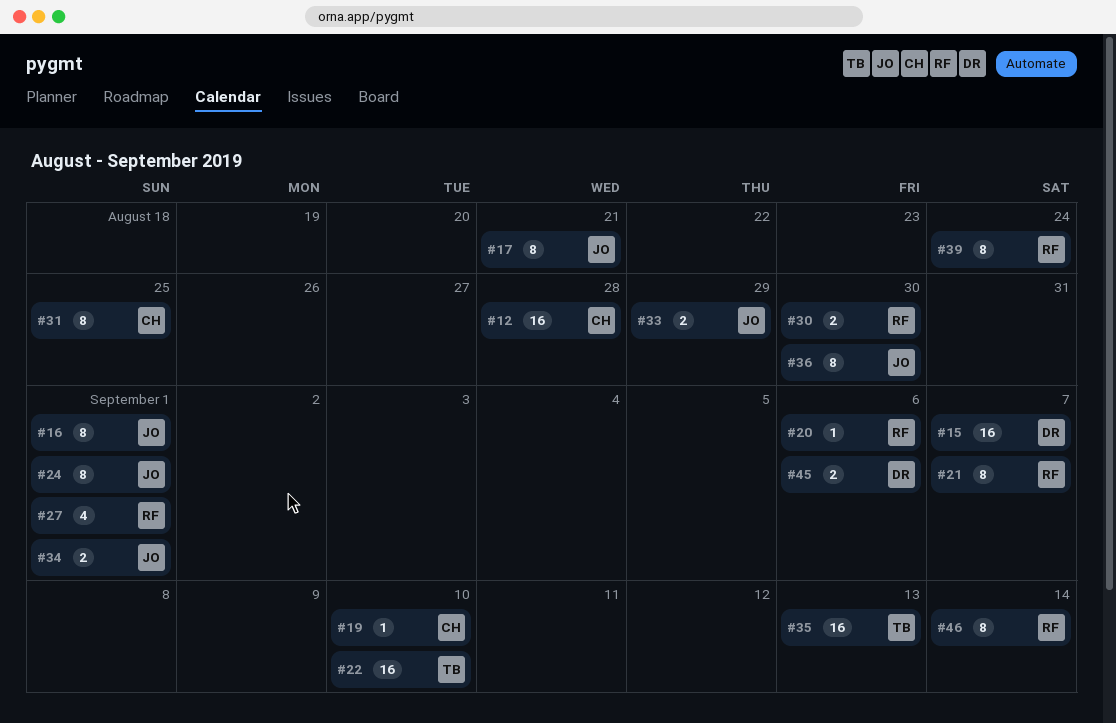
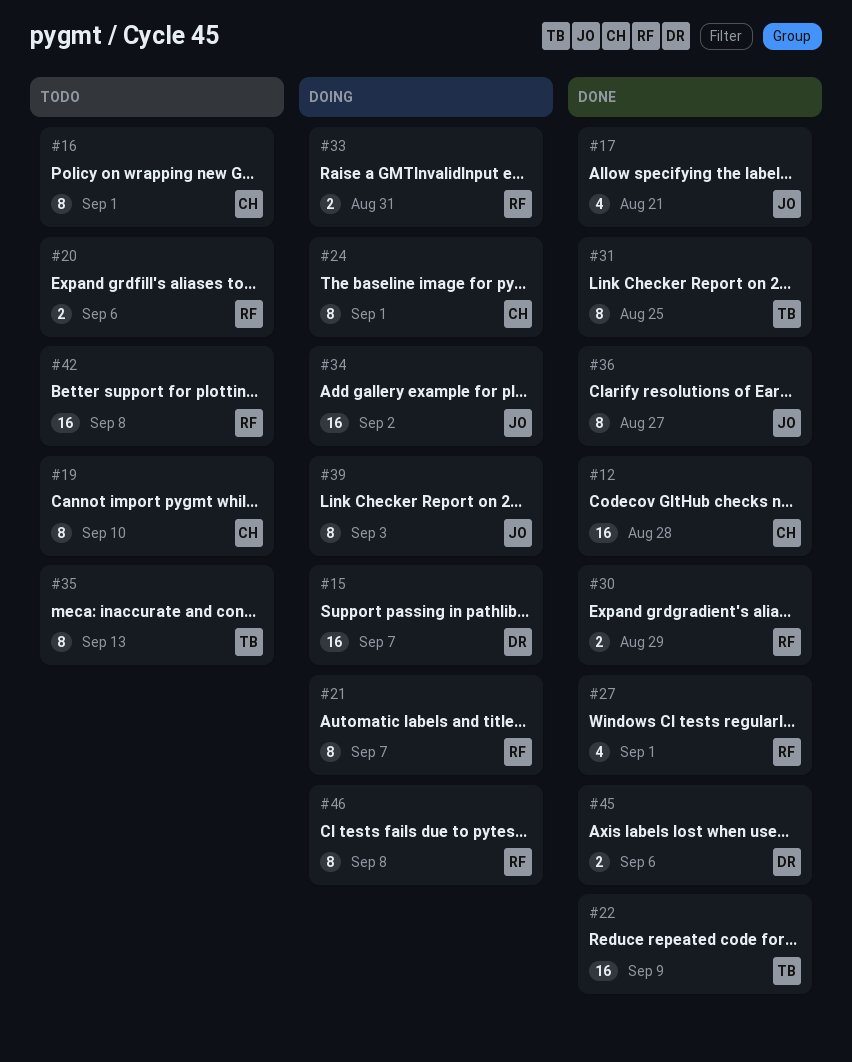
#16, owner: JO -> CH
#17, estimate: 8 -> 4
#19, estimate: 1 -> 8
#20, estimate: 1 -> 2
#22, due: Sep 10 -> Sep 9
#24, owner: JO -> CH
#30, due: Aug 30 -> Aug 29
#31, owner: CH -> TB
#33, owner: JO -> RF
#33, due: Aug 29 -> Aug 31
#34, estimate: 2 -> 16
#34, due: Sep 1 -> Sep 2
#35, estimate: 16 -> 8
#36, due: Aug 30 -> Aug 27
#39, owner: RF -> JO
#39, due: Aug 24 -> Sep 3
#42: none -> present
#46, due: Sep 14 -> Sep 8

